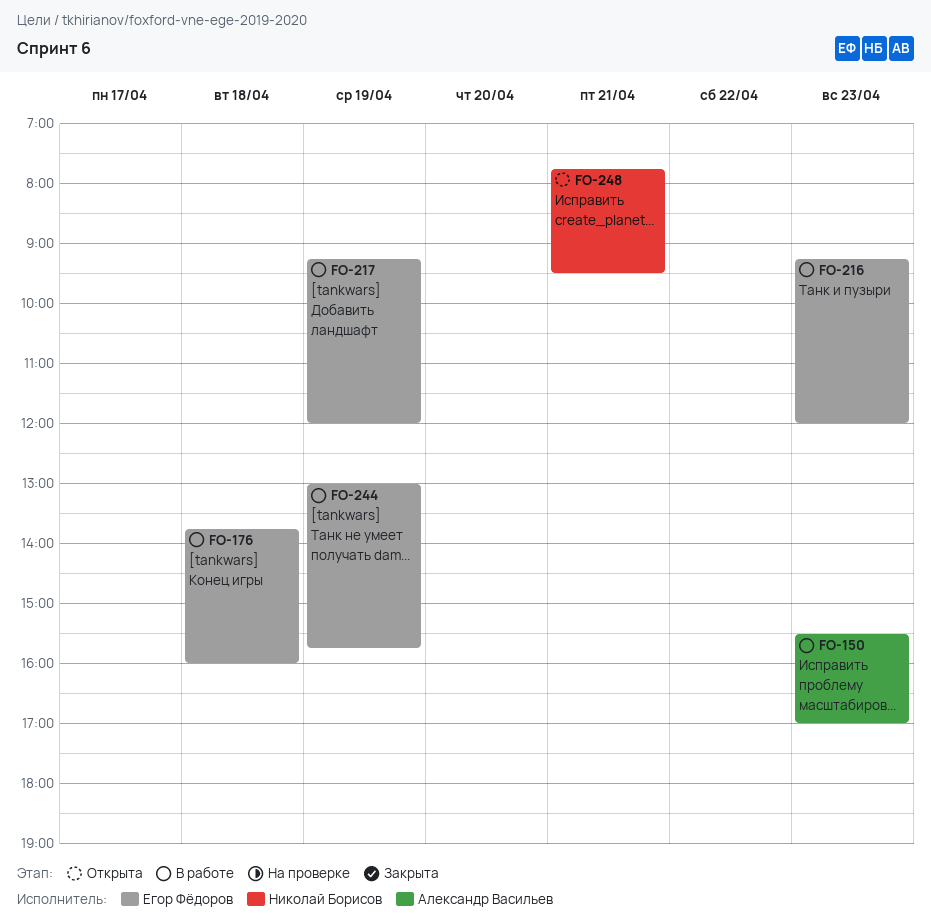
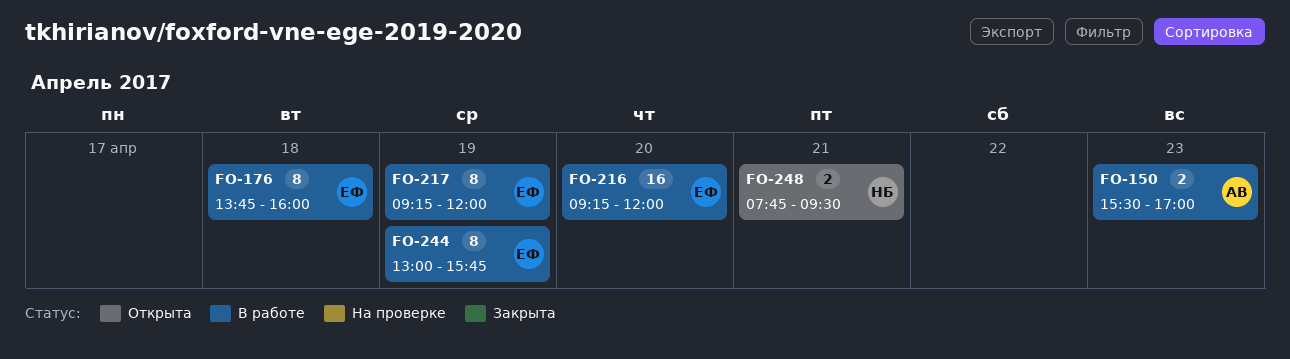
FO-216, day: Apr 23 -> Apr 20

